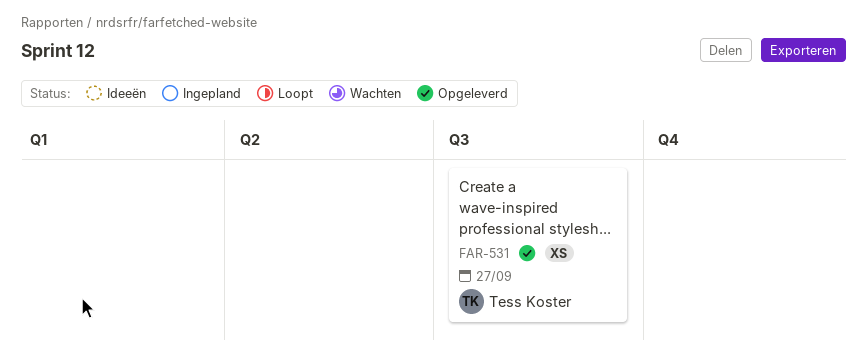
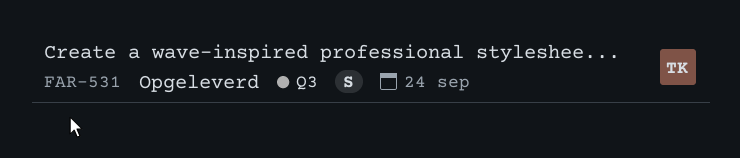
FAR-531, estimate: XS -> S
FAR-531, due: Sep 27 -> Sep 24

